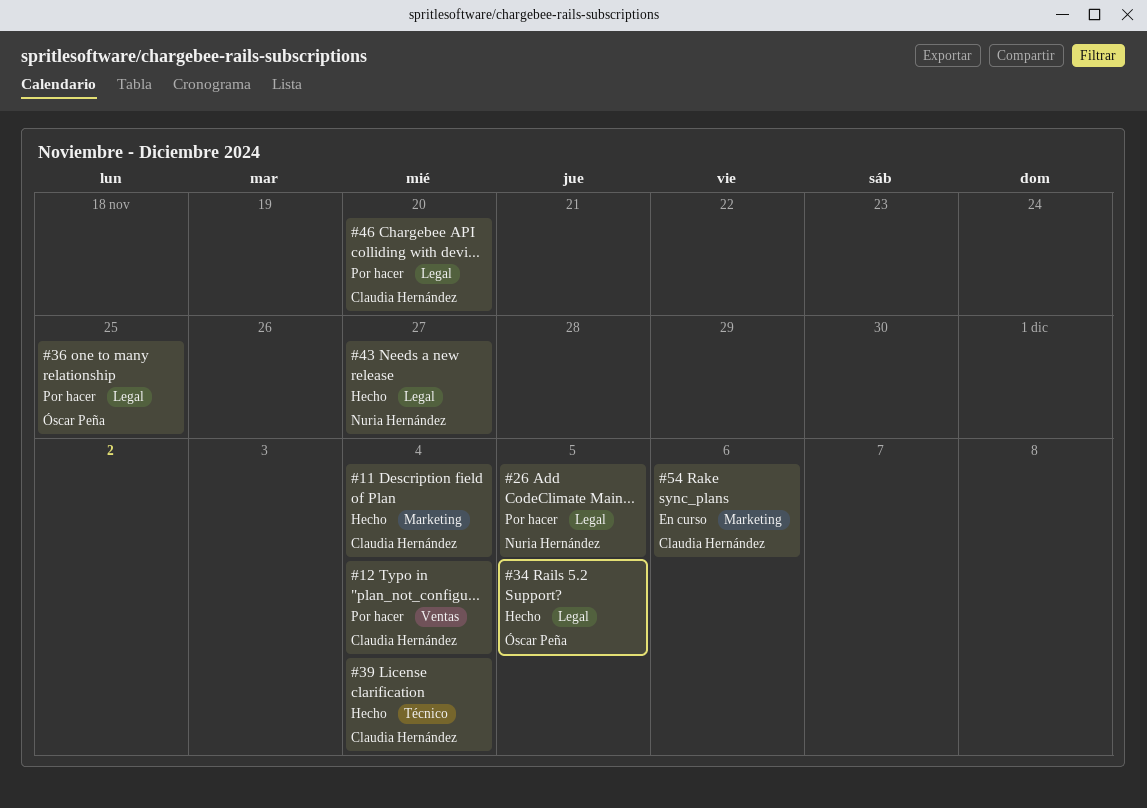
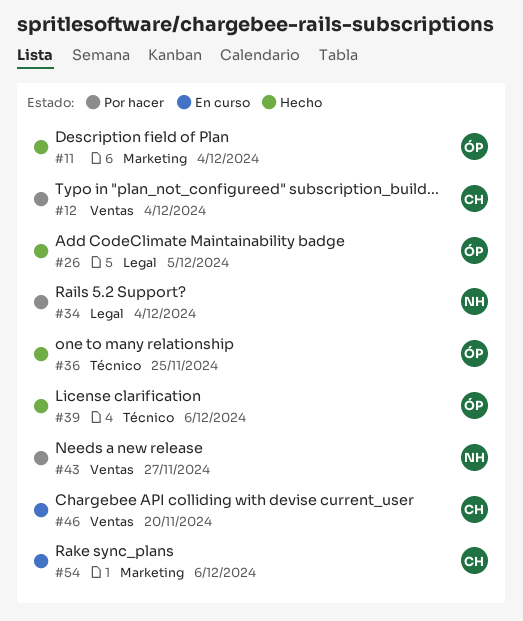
#11, owner: Claudia Hernández -> Óscar Peña
#26, status: Por hacer -> Hecho
#26, owner: Nuria Hernández -> Óscar Peña
#34, status: Hecho -> Por hacer
#34, owner: Óscar Peña -> Nuria Hernández
#34, due: Dec 5 -> Dec 4
#36, status: Por hacer -> Hecho
#36, label: Legal -> Técnico
#39, owner: Claudia Hernández -> Óscar Peña
#39, due: Dec 4 -> Dec 6
#43, status: Hecho -> Por hacer
#43, label: Legal -> Ventas
#46, status: Por hacer -> En curso
#46, label: Legal -> Ventas

